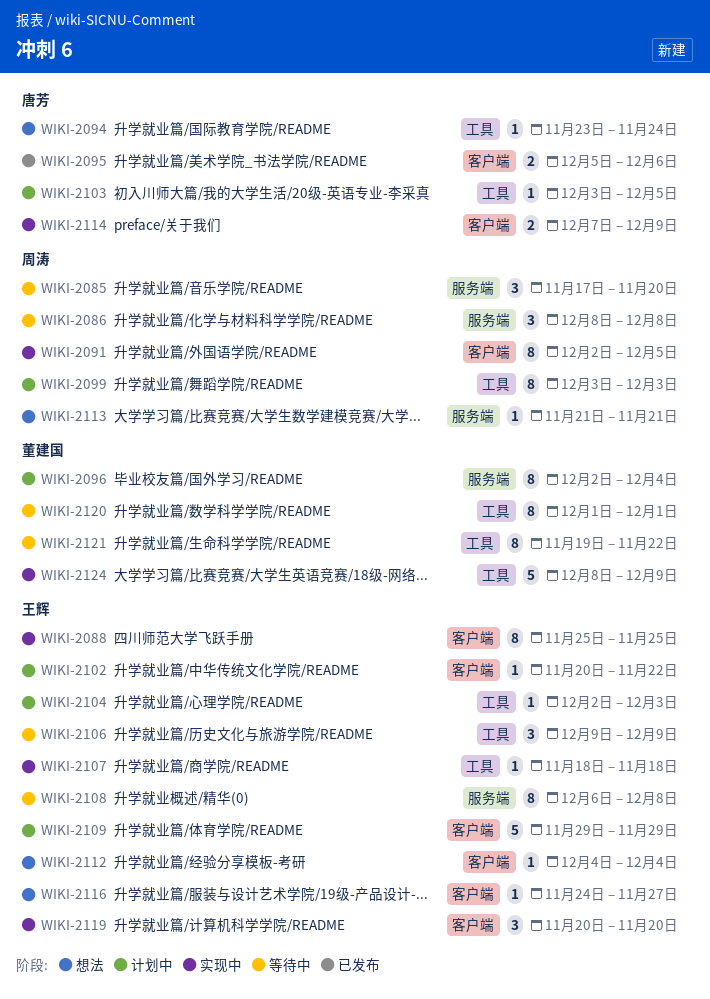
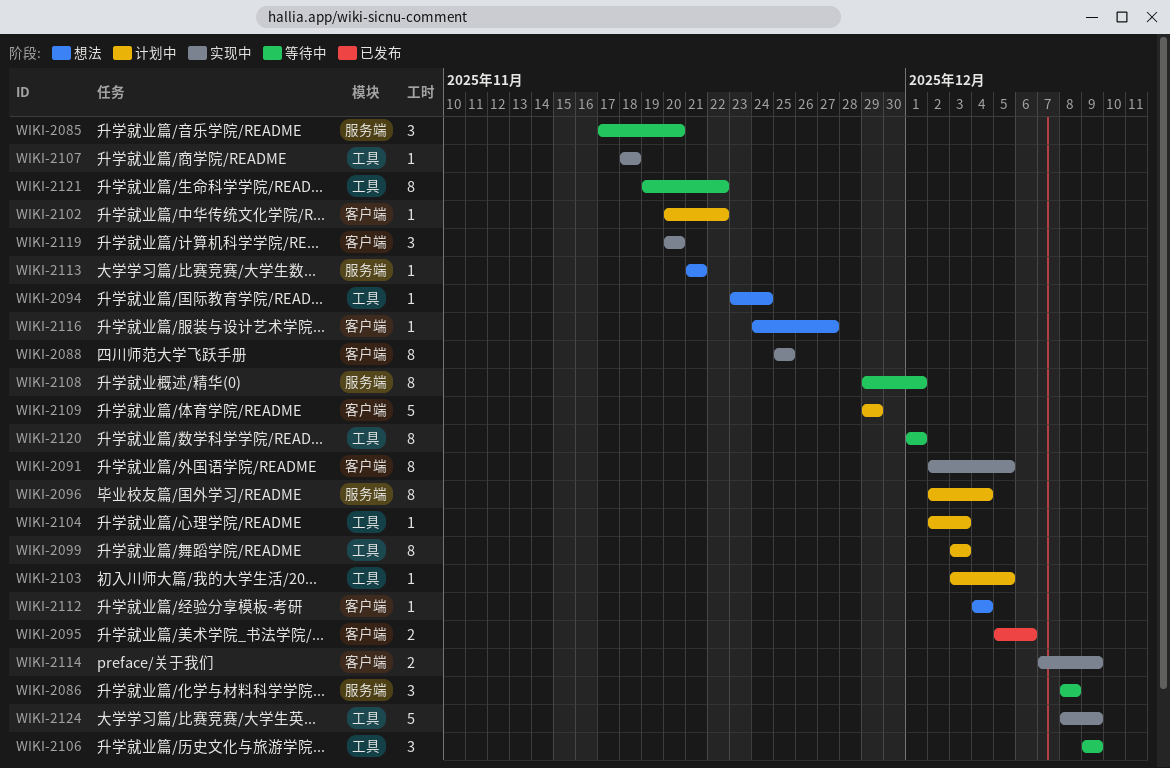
WIKI-2108, start: Dec 6 -> Nov 29
WIKI-2108, due: Dec 8 -> Dec 1

